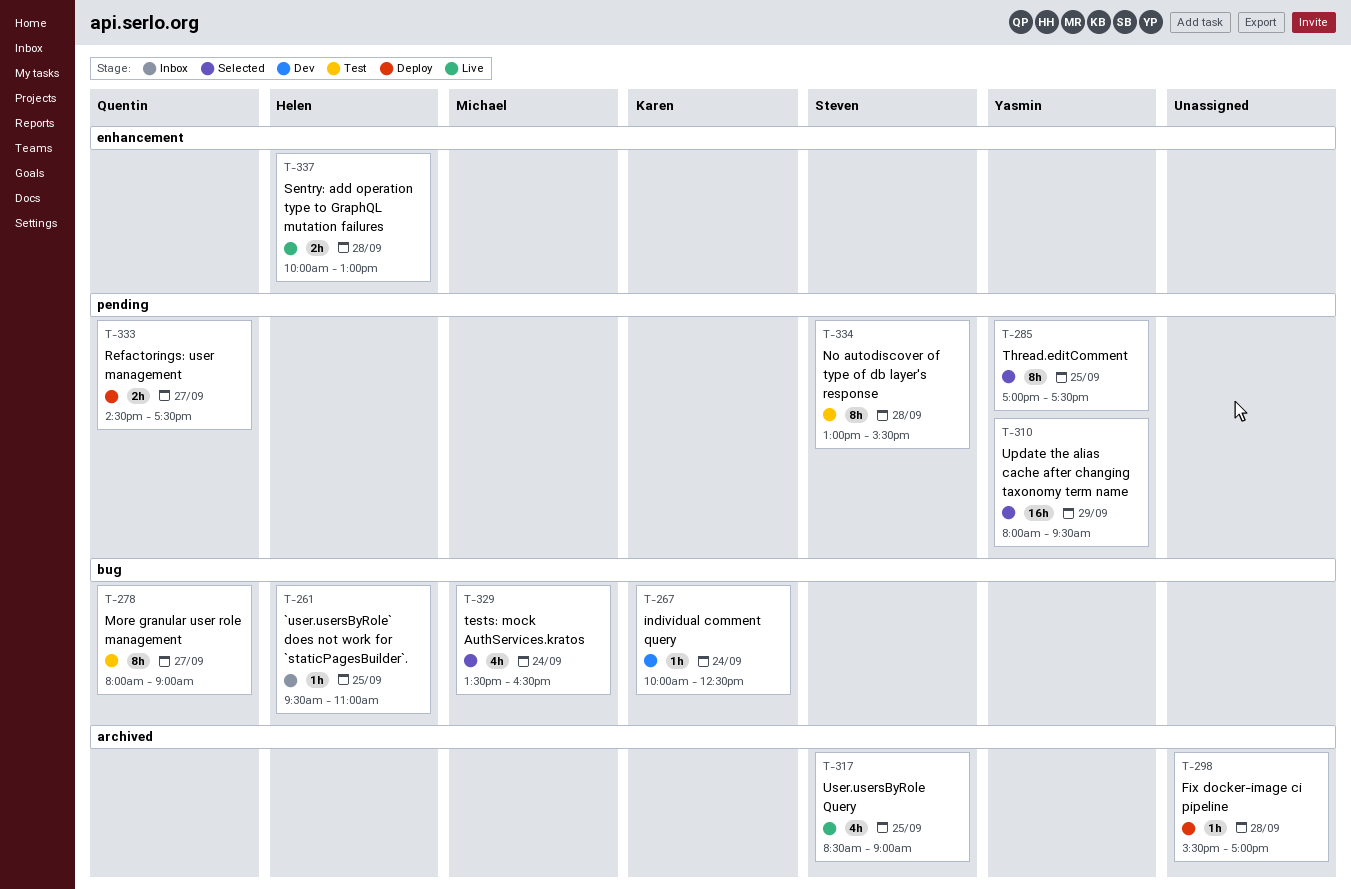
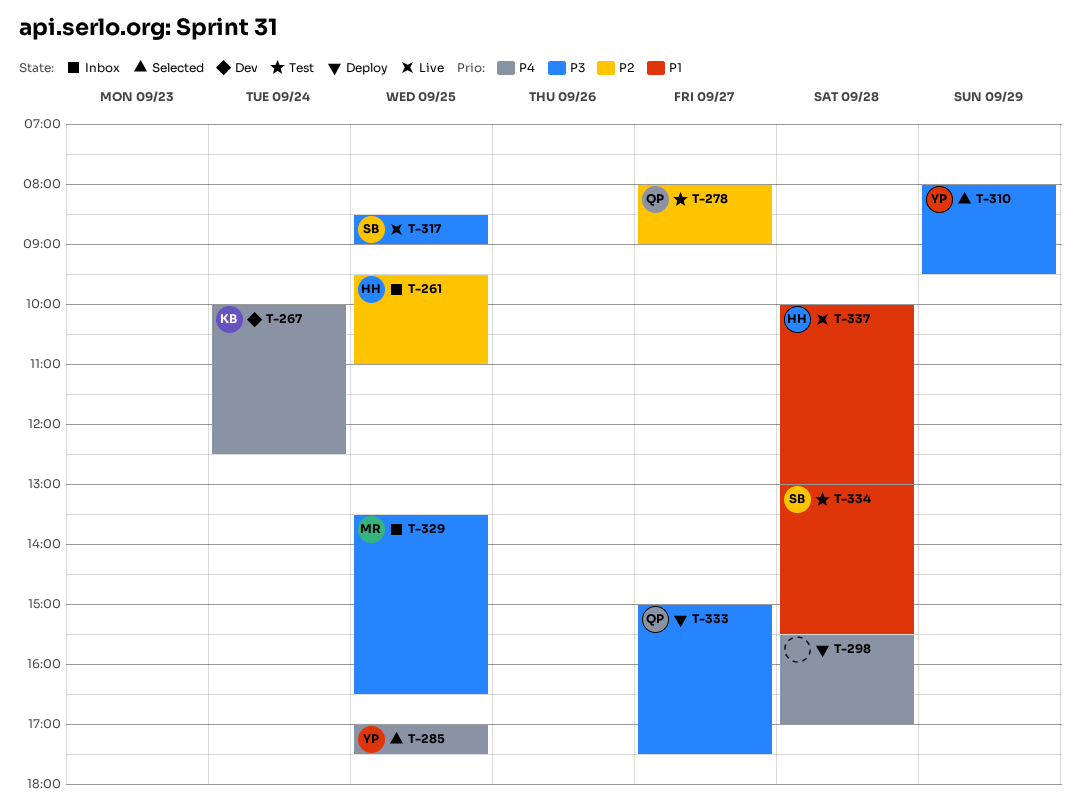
T-329, status: Selected -> Inbox
T-329, day: Sep 24 -> Sep 25
T-333, begins: 14:30 -> 15:00

